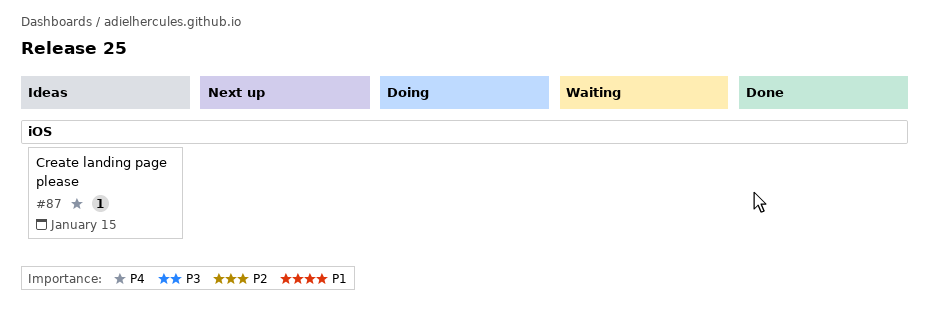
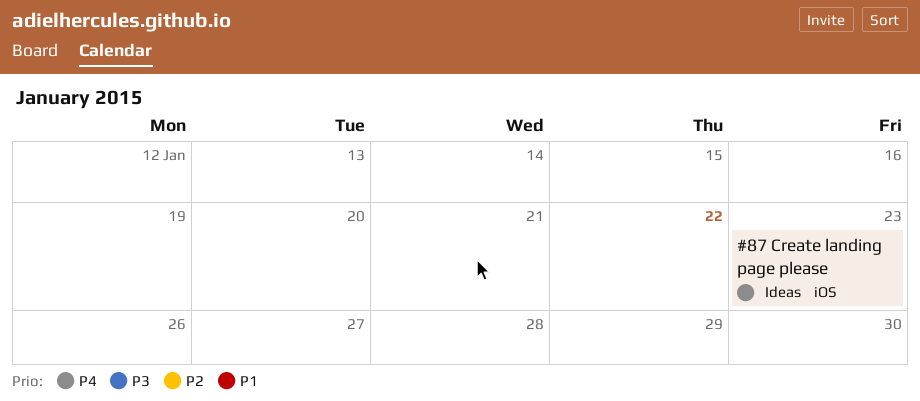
#87, due: Jan 15 -> Jan 23

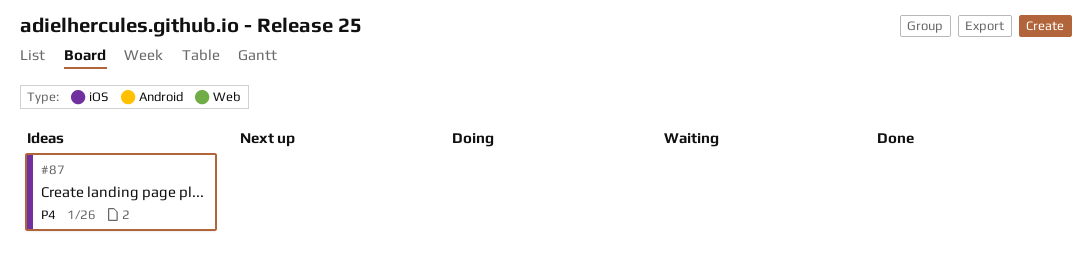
#87, due: Jan 23 -> Jan 26

